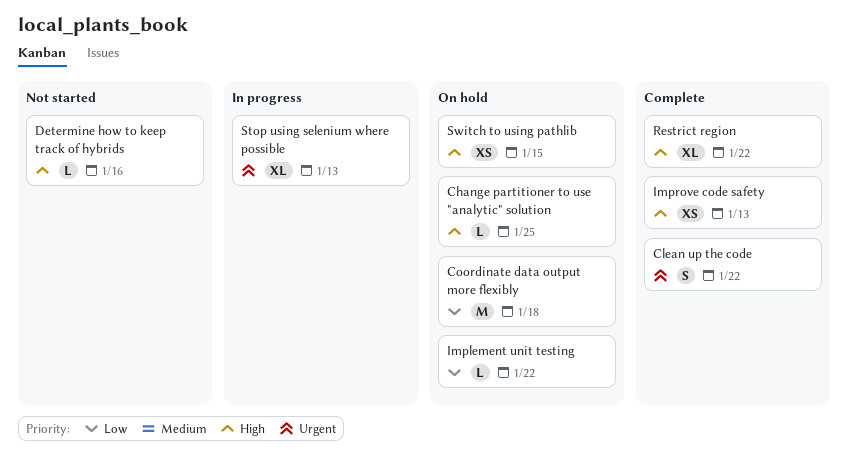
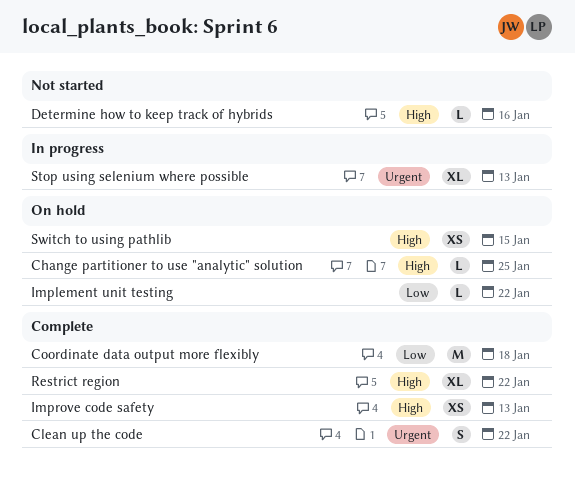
Coordinate data output more flexibly, status: On hold -> Complete

